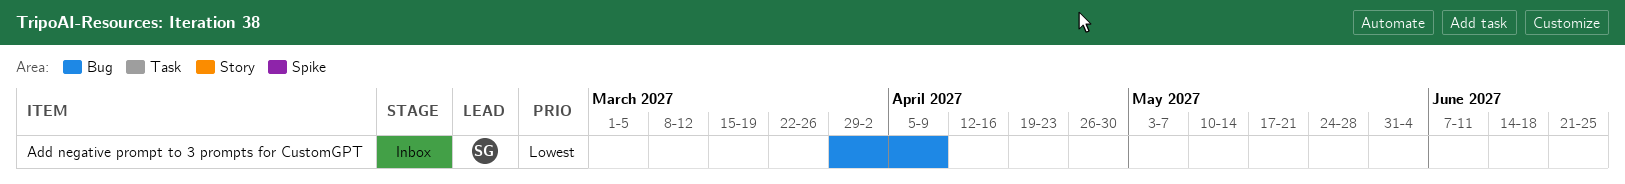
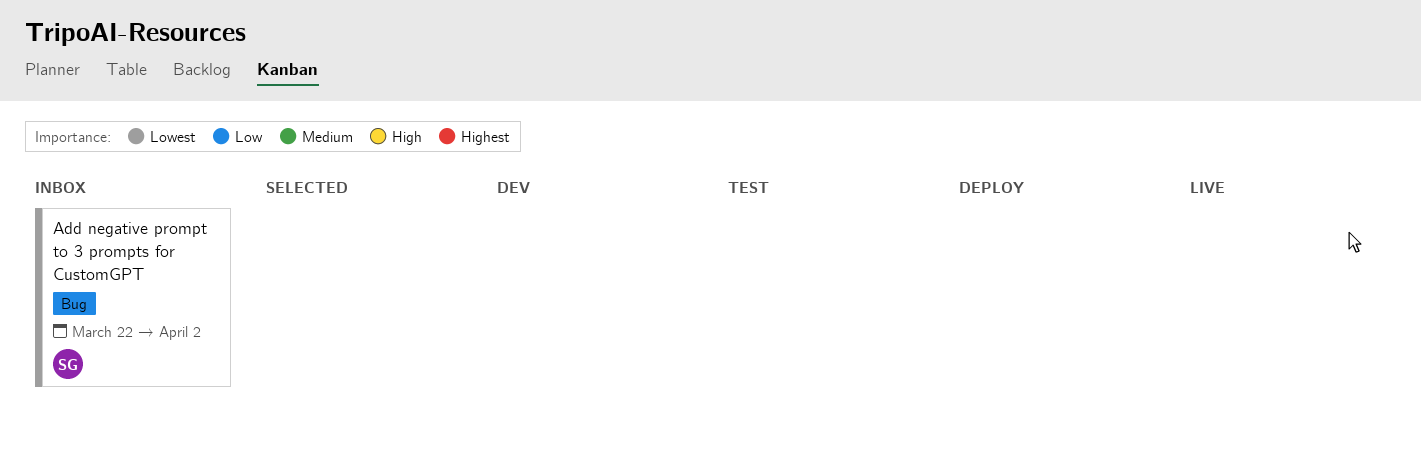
Add negative prompt to 3 prompts for CustomGPT, start: Mar 29 -> Mar 22
Add negative prompt to 3 prompts for CustomGPT, due: Apr 9 -> Apr 2

